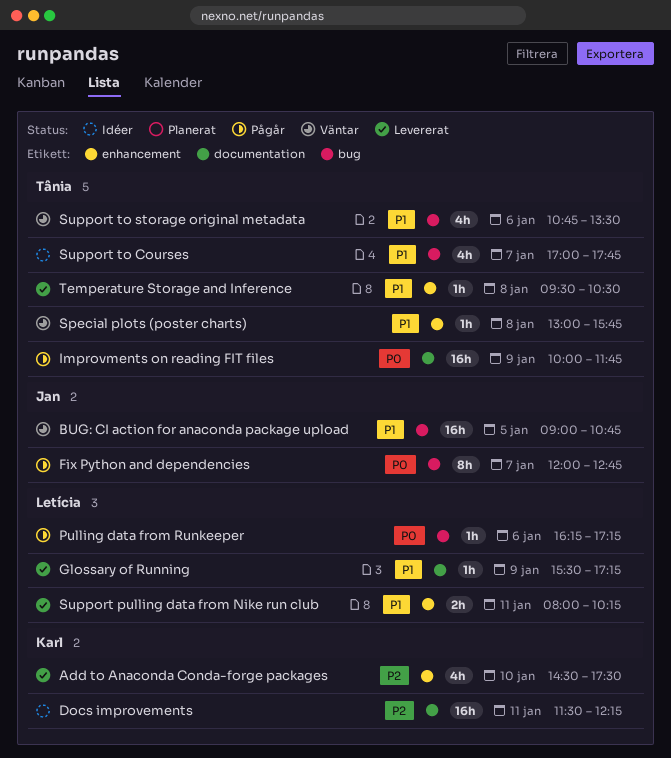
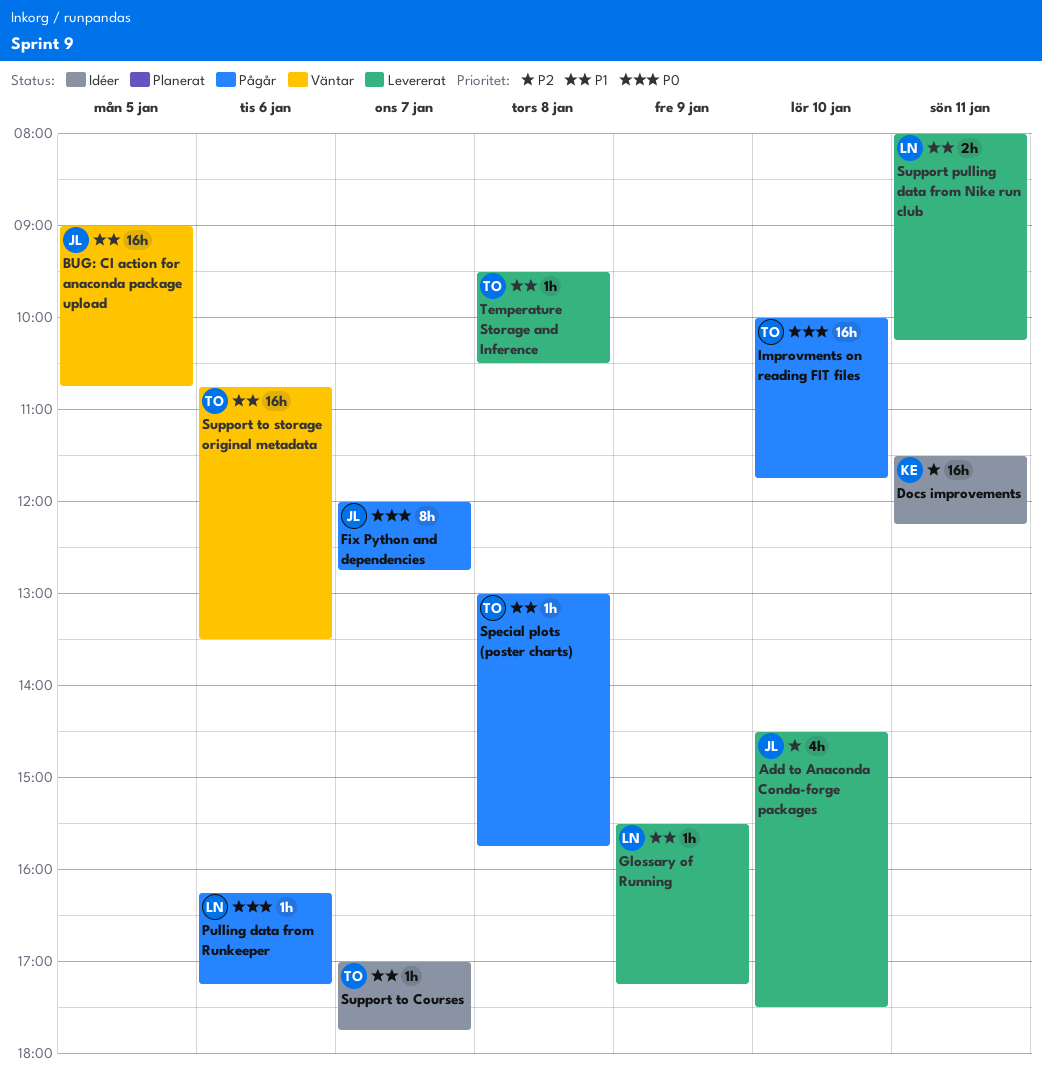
Add to Anaconda Conda-forge packages, owner: Karl -> Jan
Improvments on reading FIT files, day: Jan 9 -> Jan 10
Special plots (poster charts), status: Väntar -> Pågår
Support to Courses, estimate: 4h -> 1h
Support to storage original metadata, estimate: 4h -> 16h

